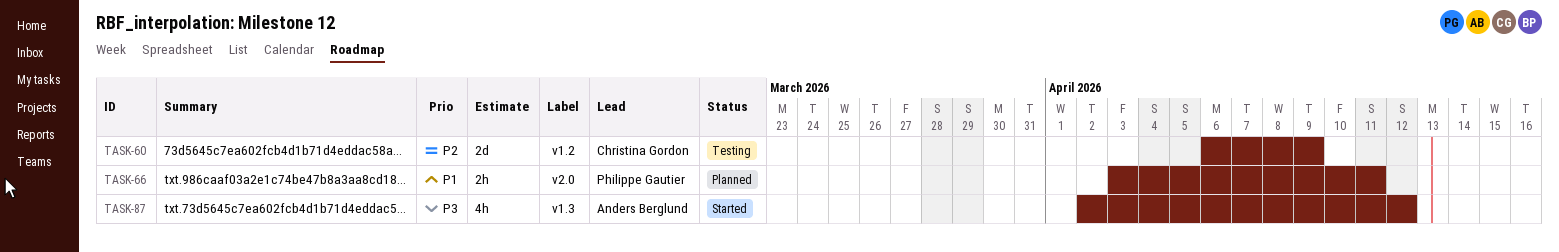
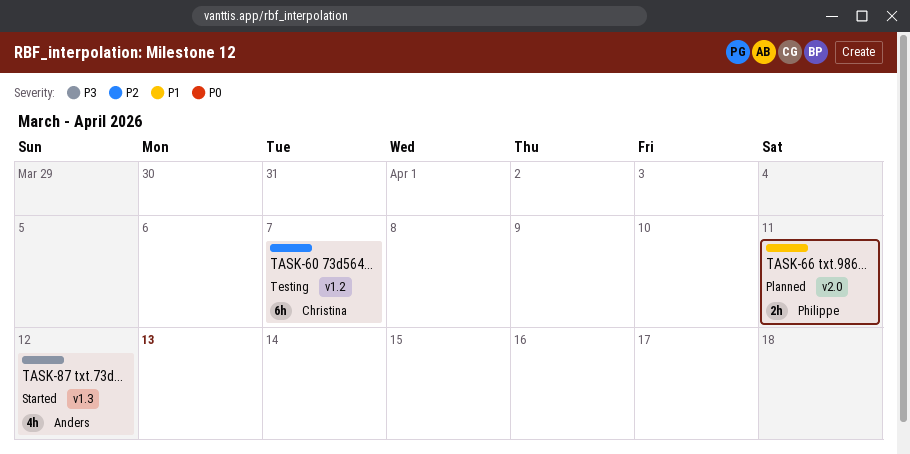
TASK-60, estimate: 2d -> 6h
TASK-60, due: Apr 9 -> Apr 7

